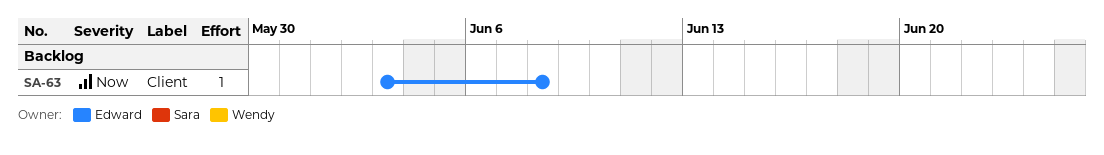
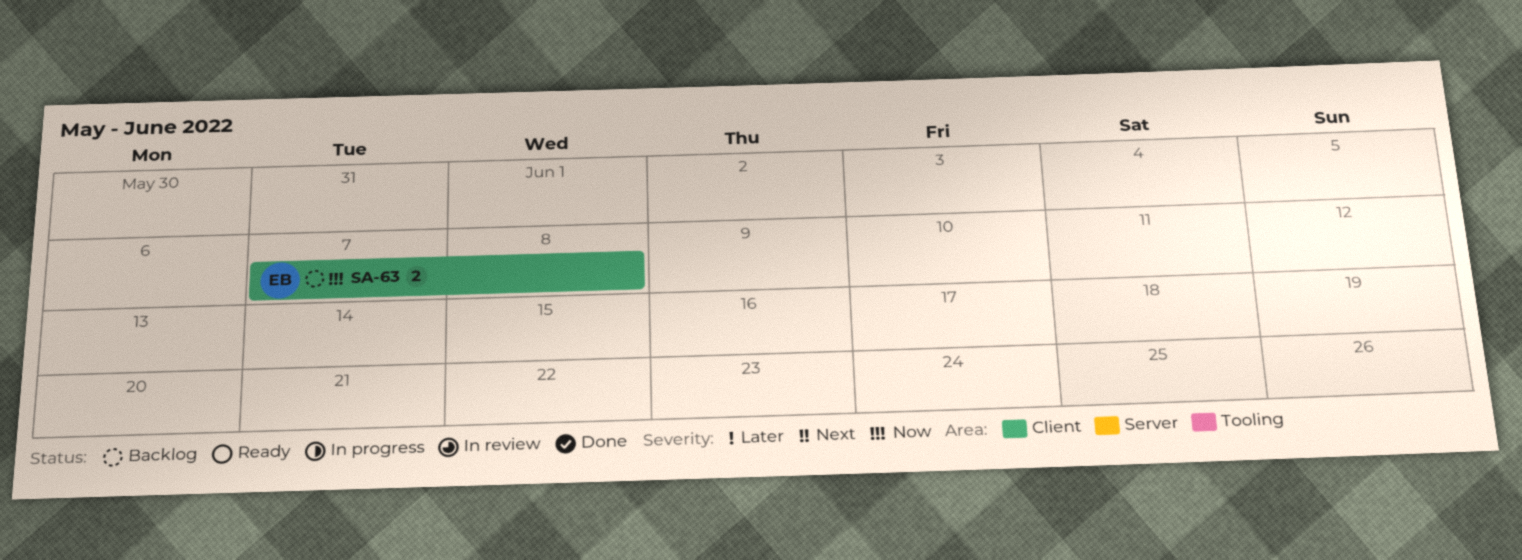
SA-63, estimate: 1 -> 2
SA-63, start: Jun 3 -> Jun 7

